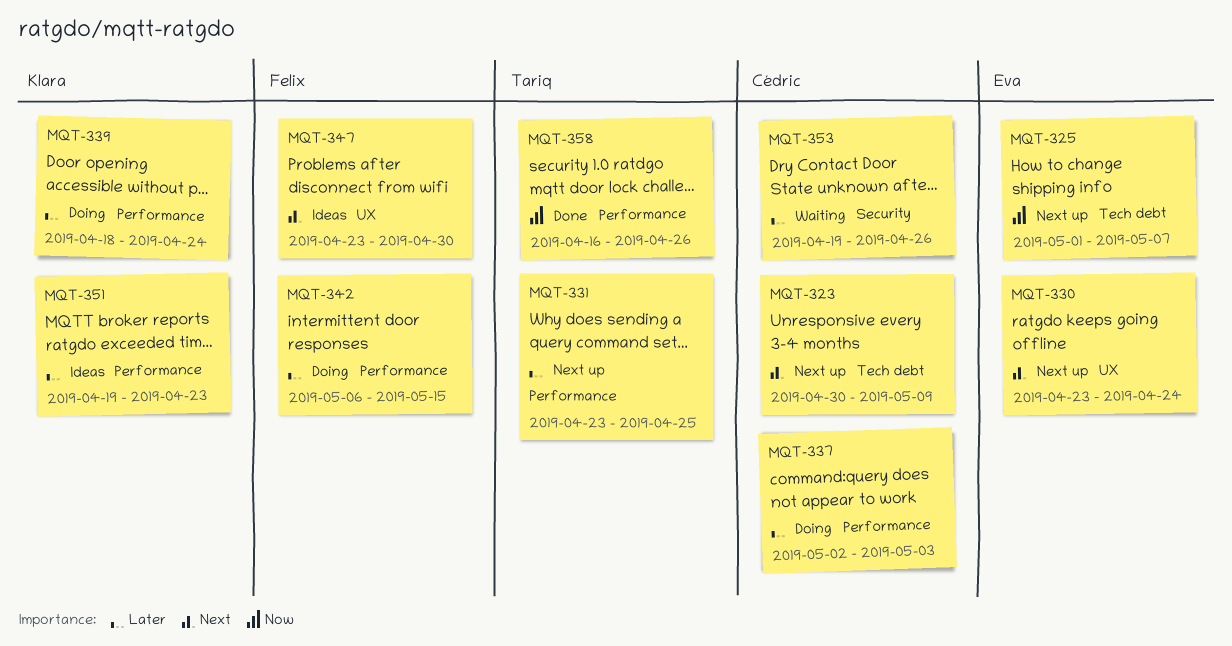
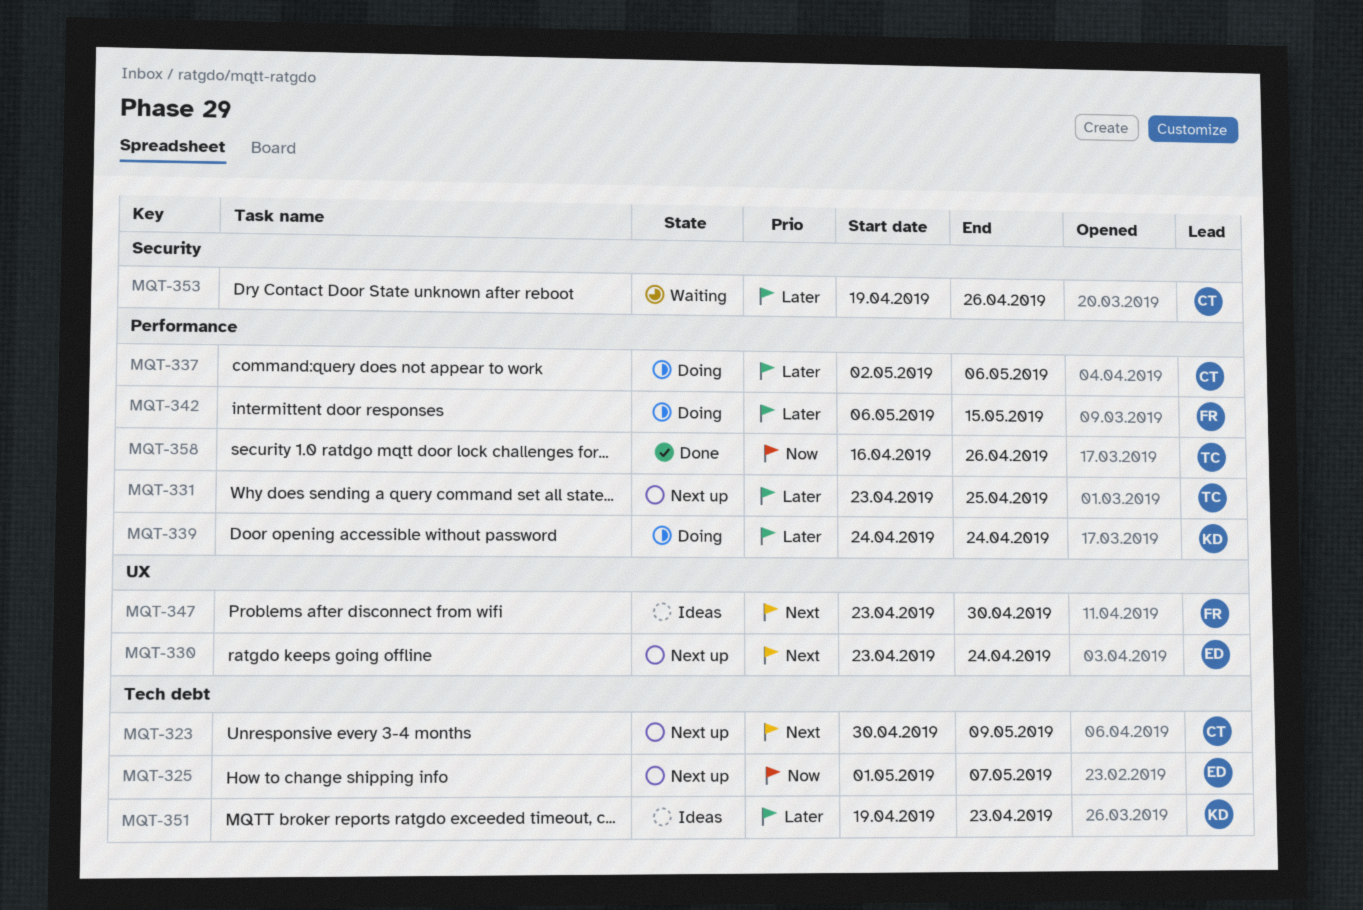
MQT-337, due: May 3 -> May 6
MQT-339, start: Apr 18 -> Apr 24
MQT-351, label: Performance -> Tech debt

